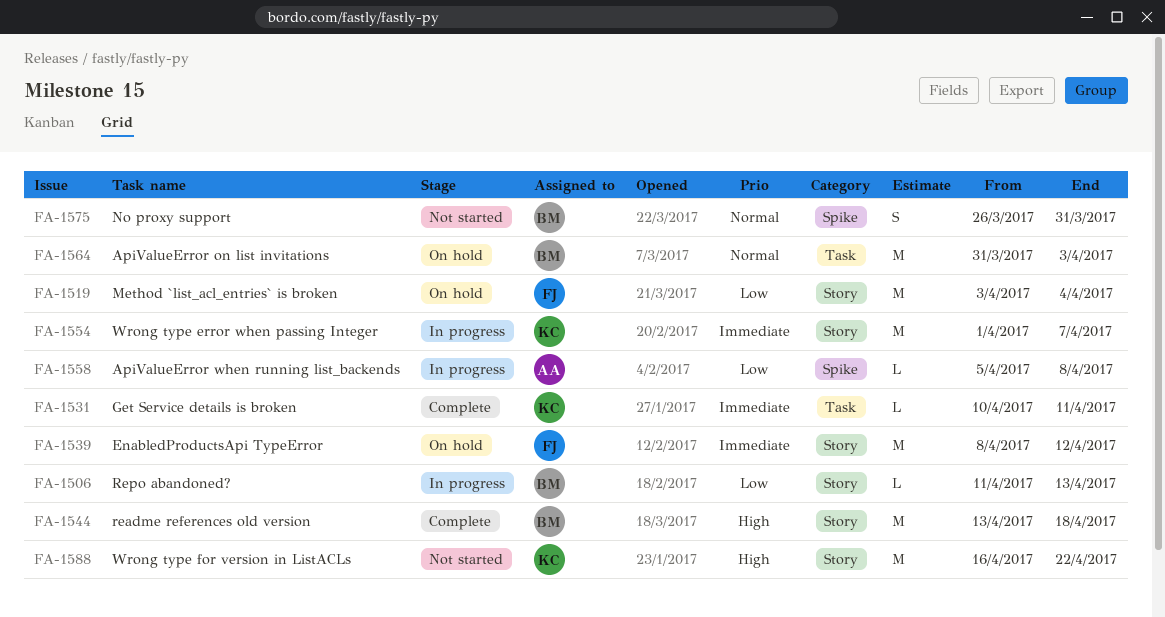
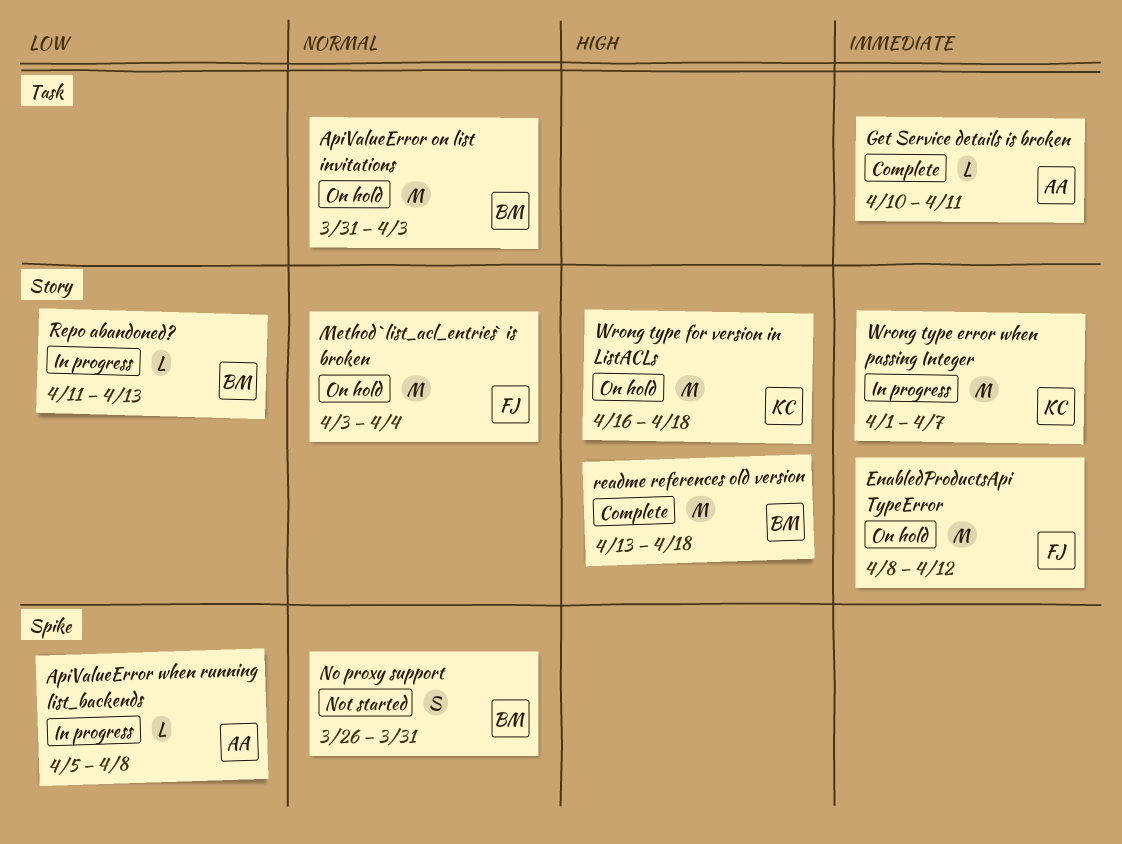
Get Service details is broken, owner: KC -> AA
Method `list_acl_entries` is broken, priority: Low -> Normal
Wrong type for version in ListACLs, status: Not started -> On hold
Wrong type for version in ListACLs, due: Apr 22 -> Apr 18

